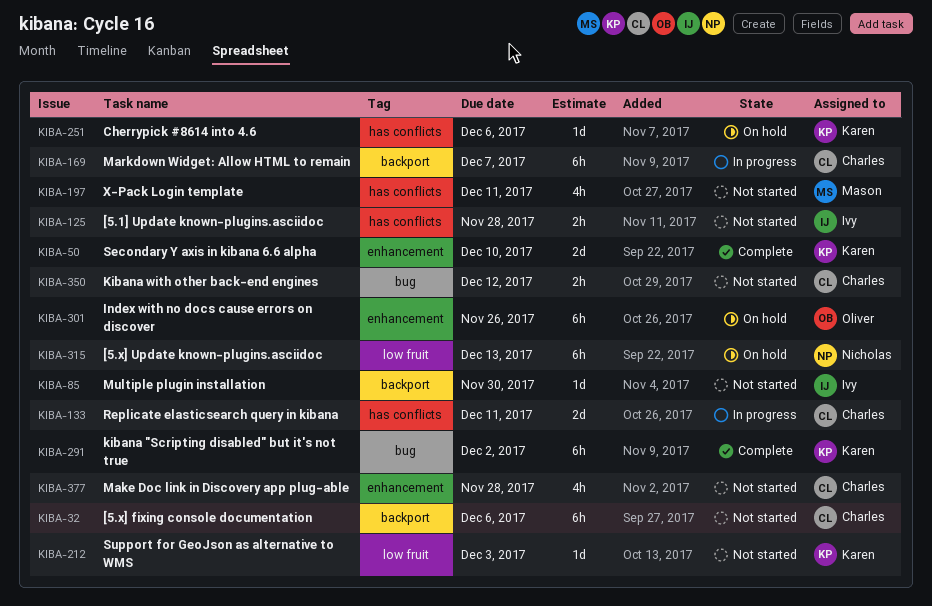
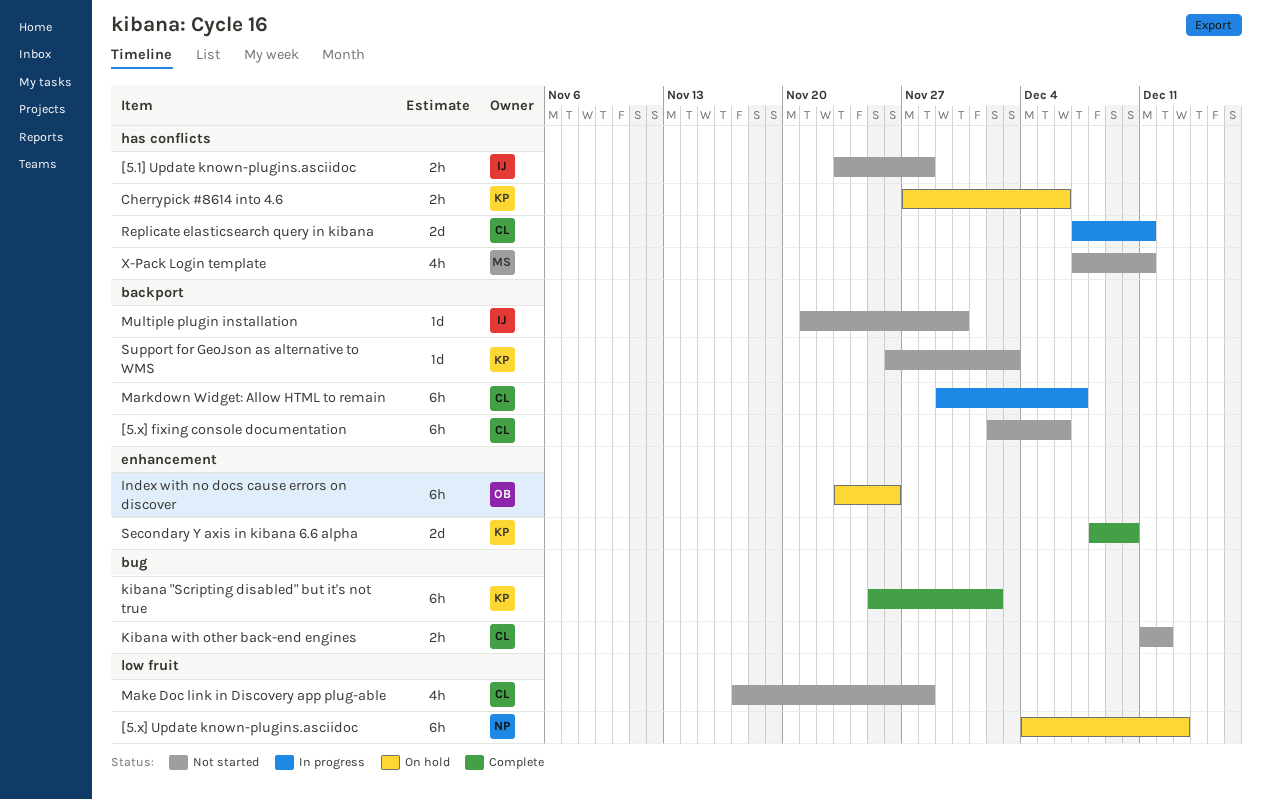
Cherrypick #8614 into 4.6, estimate: 1d -> 2h
Make Doc link in Discovery app plug-able, label: enhancement -> low fruit
Support for GeoJson as alternative to WMS, label: low fruit -> backport

